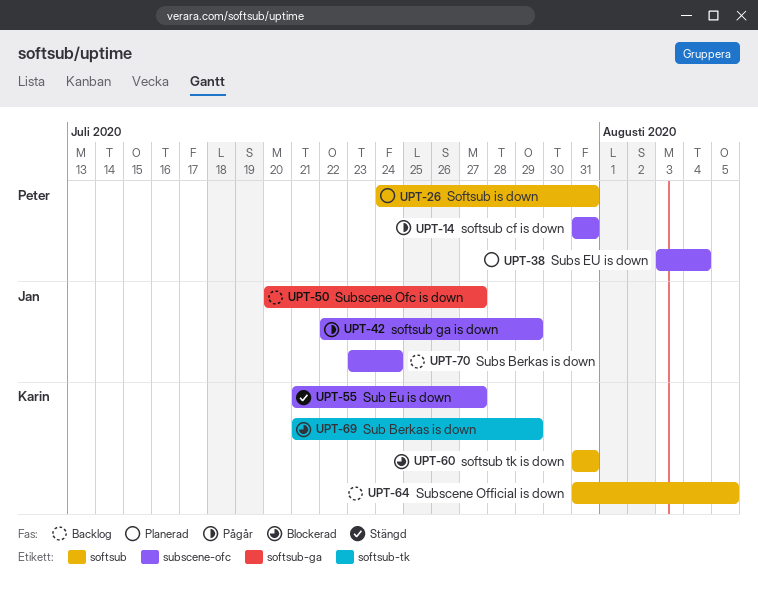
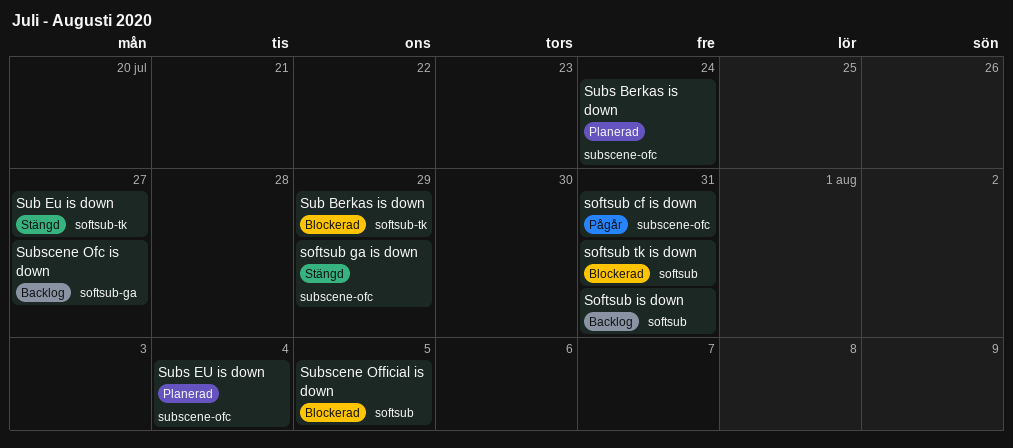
softsub ga is down, status: Pågår -> Stängd
Softsub is down, status: Planerad -> Backlog
Sub Eu is down, label: subscene-ofc -> softsub-tk
Subs Berkas is down, status: Backlog -> Planerad
Subscene Official is down, status: Backlog -> Blockerad

